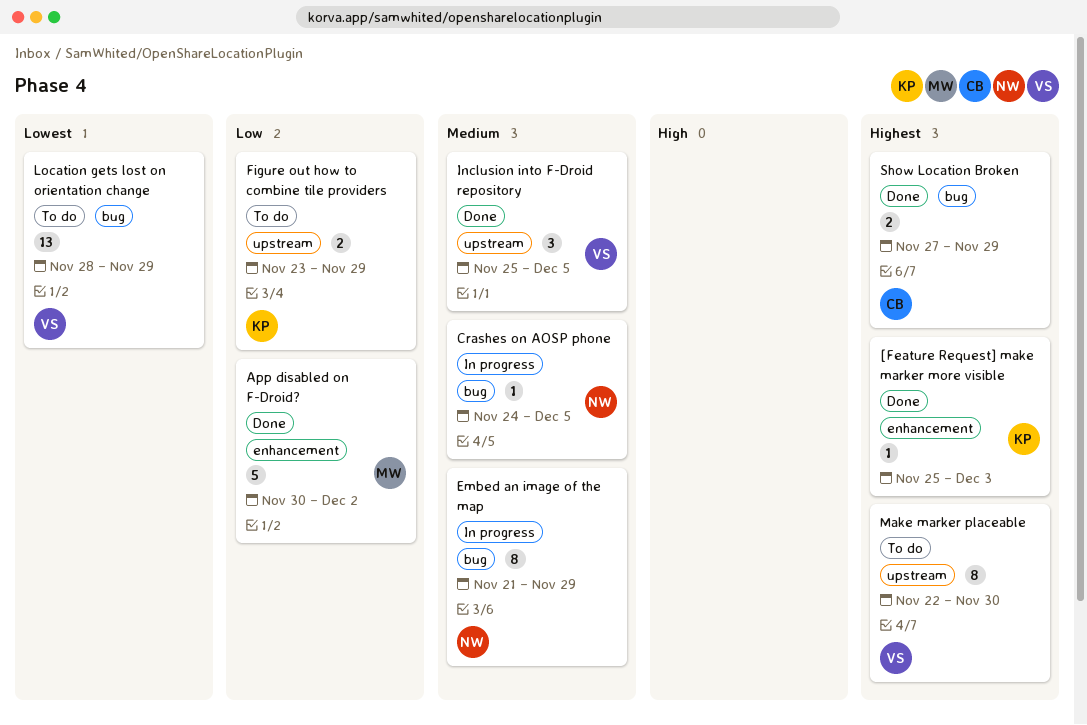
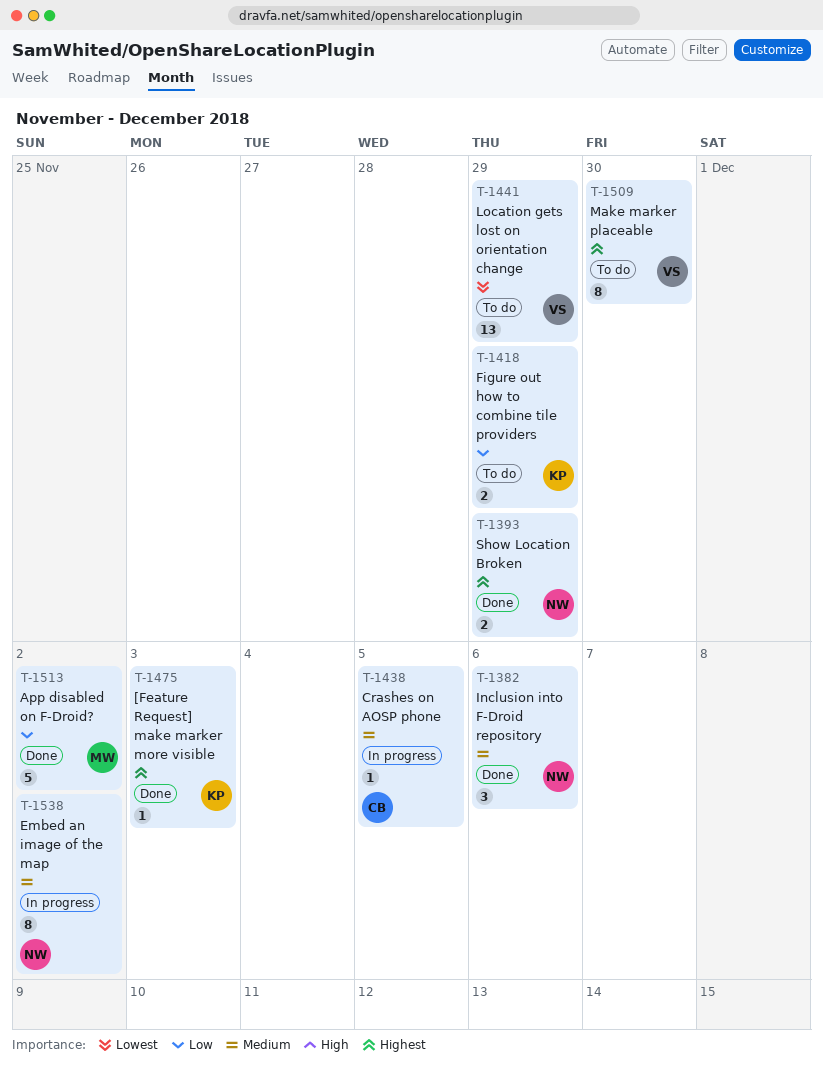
Crashes on AOSP phone, owner: NW -> CB
Embed an image of the map, due: Nov 29 -> Dec 2
Inclusion into F-Droid repository, owner: VS -> NW
Inclusion into F-Droid repository, due: Dec 5 -> Dec 6
Show Location Broken, owner: CB -> NW

